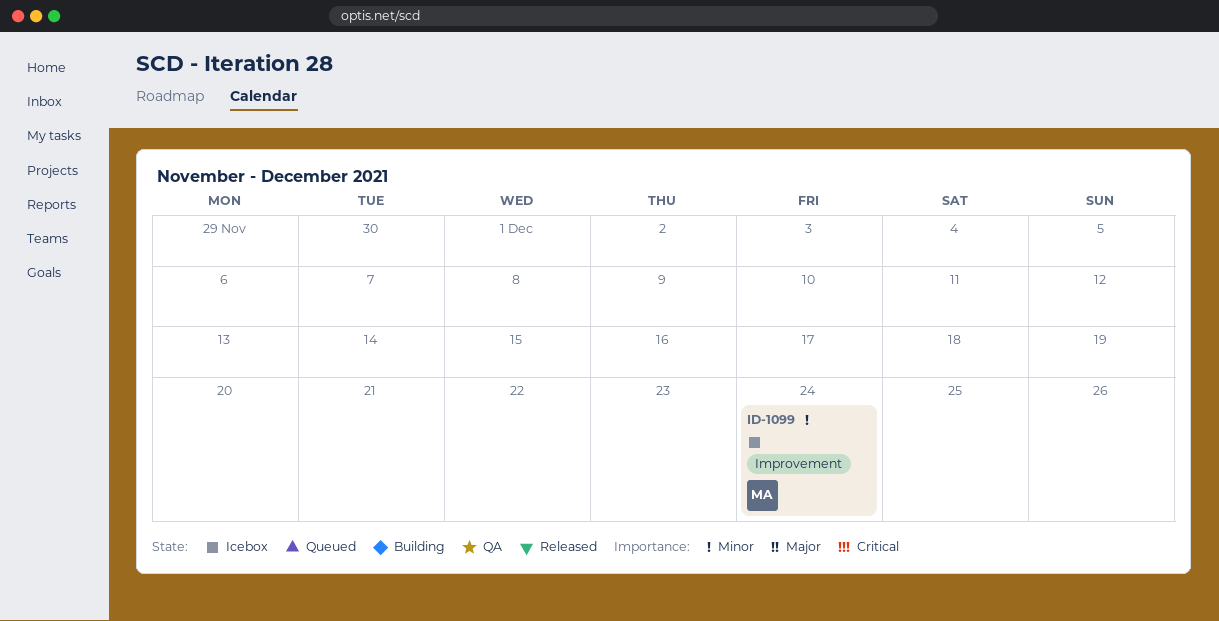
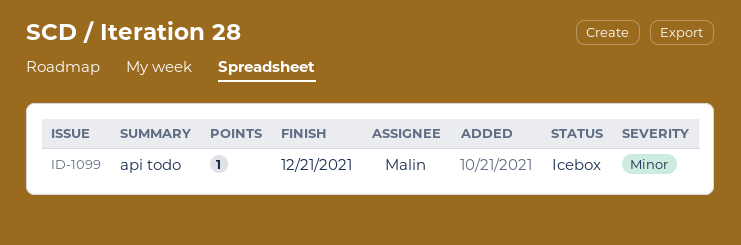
ID-1099, due: Dec 24 -> Dec 21

